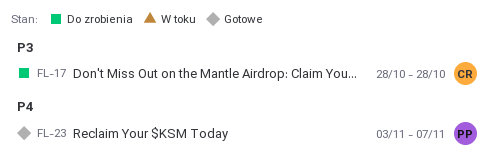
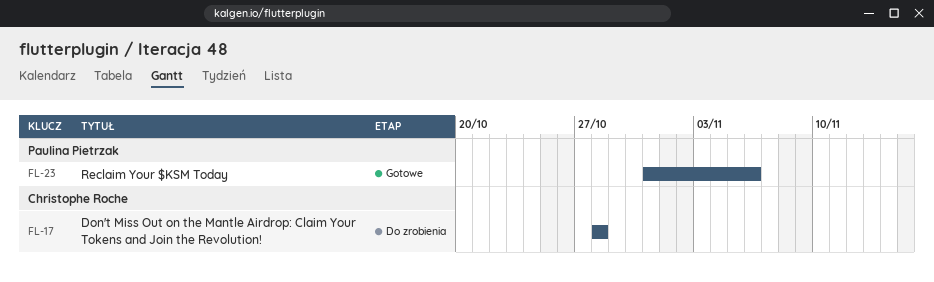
FL-23, start: Nov 3 -> Oct 31
FL-23, due: Nov 7 -> Nov 6

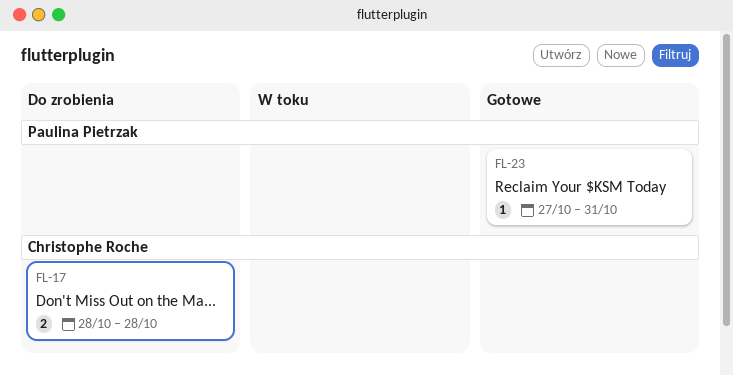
FL-23, start: Oct 31 -> Oct 27
FL-23, due: Nov 6 -> Oct 31

